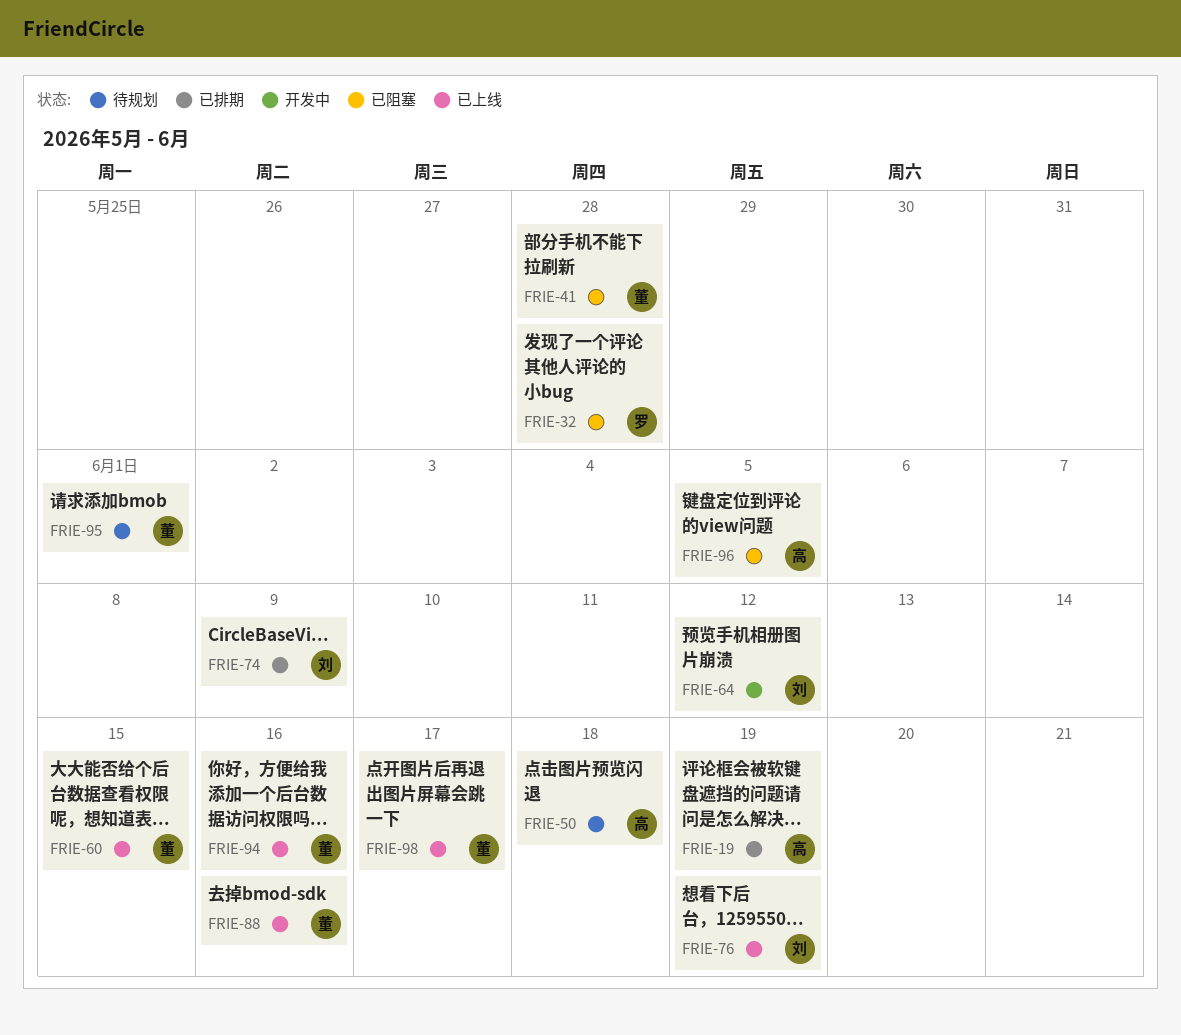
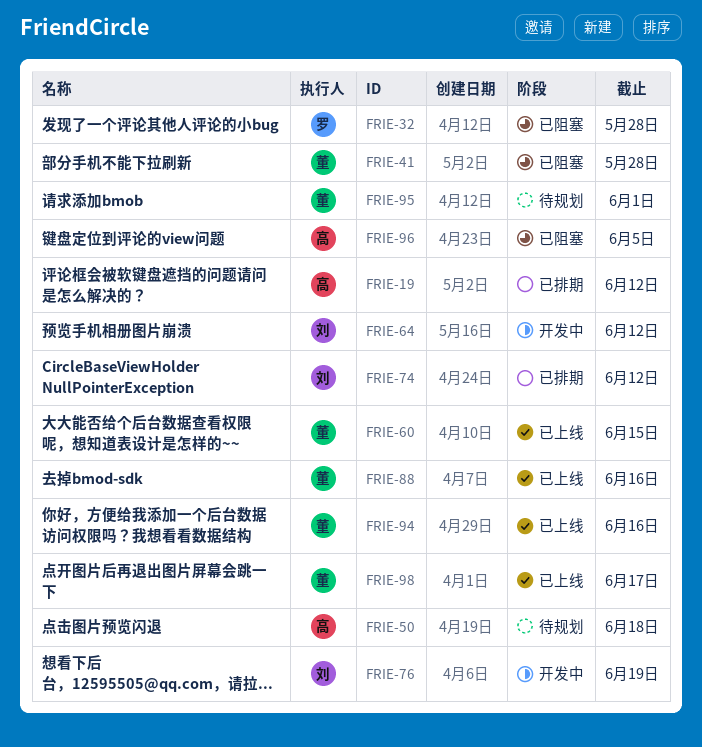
FRIE-19, due: Jun 19 -> Jun 12
FRIE-74, due: Jun 9 -> Jun 12
FRIE-76, status: 已上线 -> 开发中

